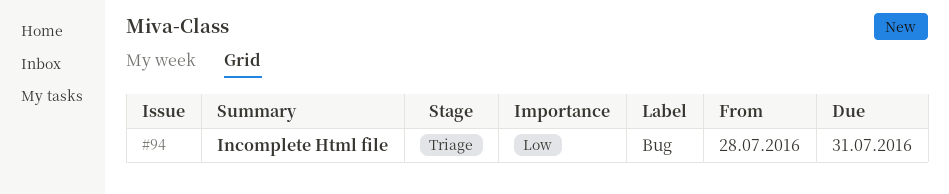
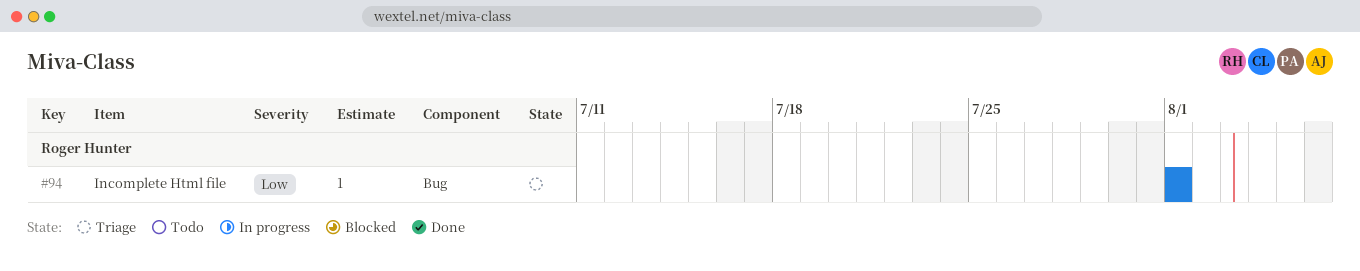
#94, start: Jul 28 -> Aug 1
#94, due: Jul 31 -> Aug 1

